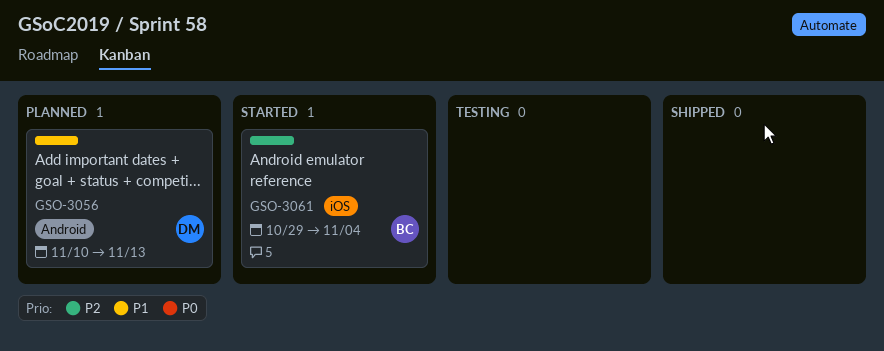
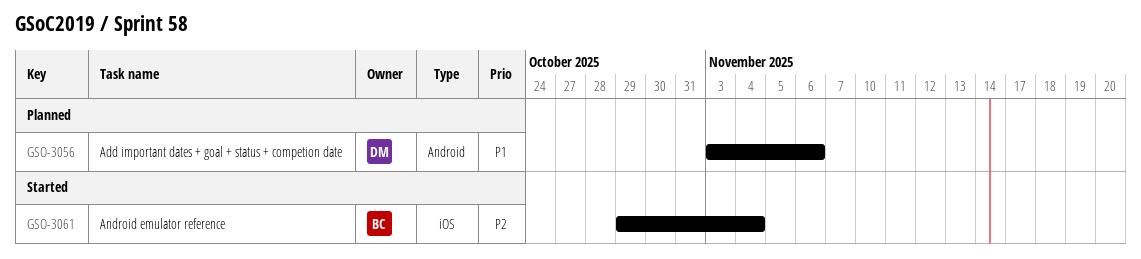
GSO-3056, start: Nov 10 -> Nov 3
GSO-3056, due: Nov 13 -> Nov 6

